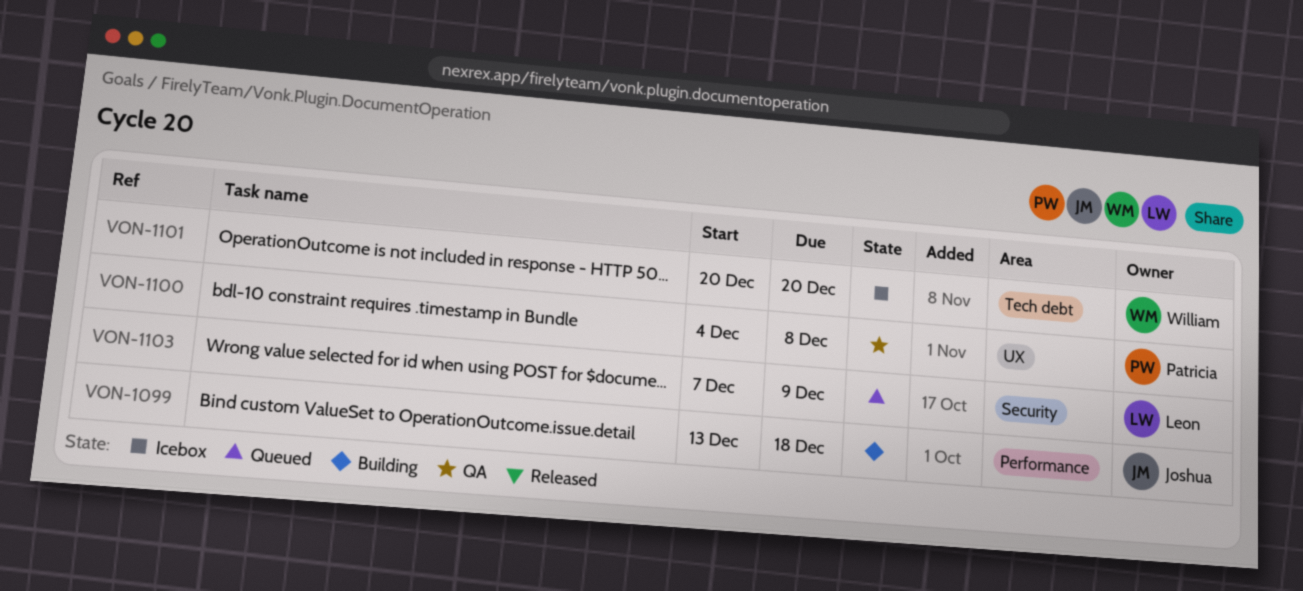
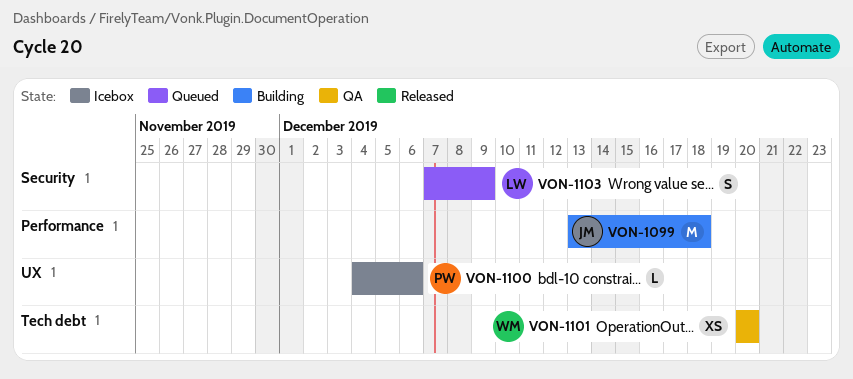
VON-1100, status: QA -> Icebox
VON-1100, due: Dec 8 -> Dec 6
VON-1101, status: Icebox -> QA

